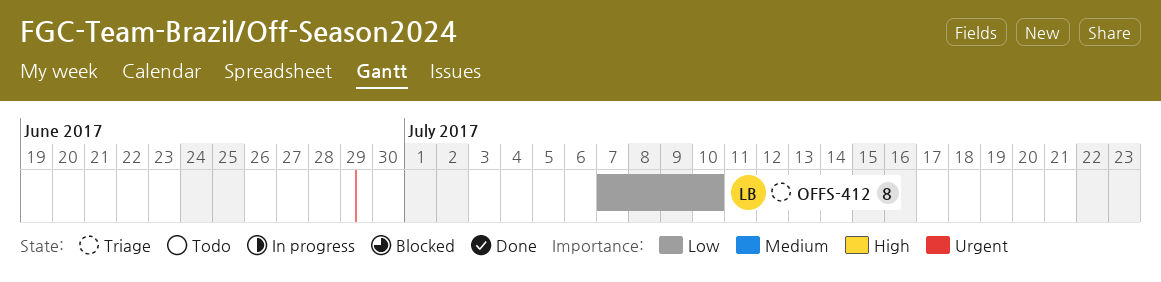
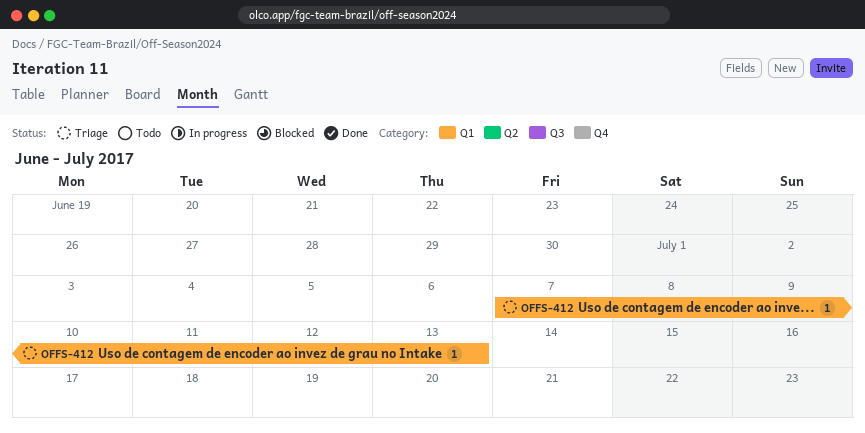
OFFS-412, estimate: 8 -> 1
OFFS-412, due: Jul 10 -> Jul 13

